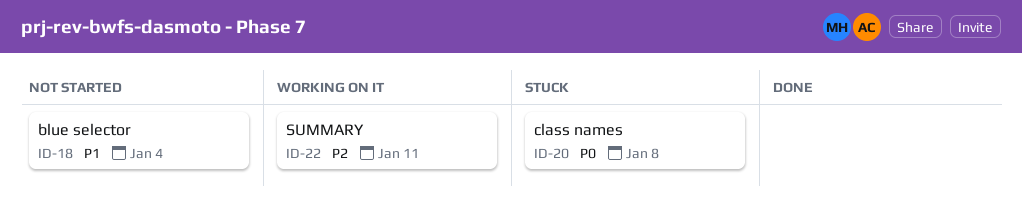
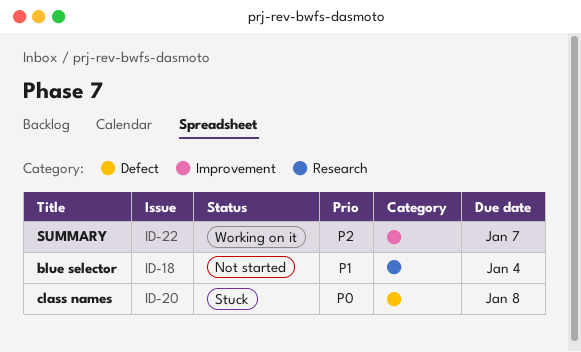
ID-22, due: Jan 11 -> Jan 7

